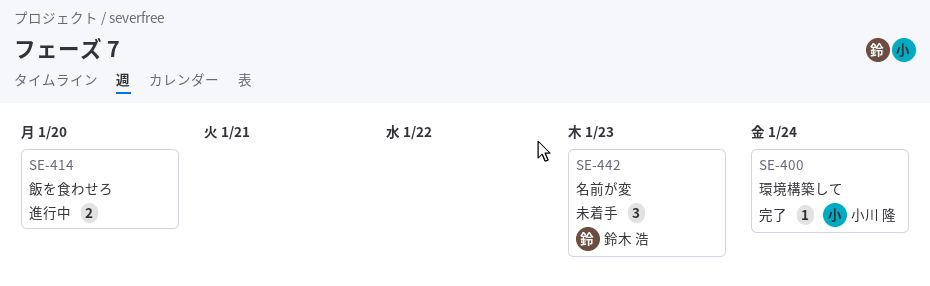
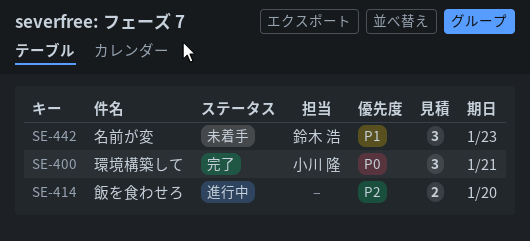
SE-400, estimate: 1 -> 3
SE-400, due: Jan 24 -> Jan 21

